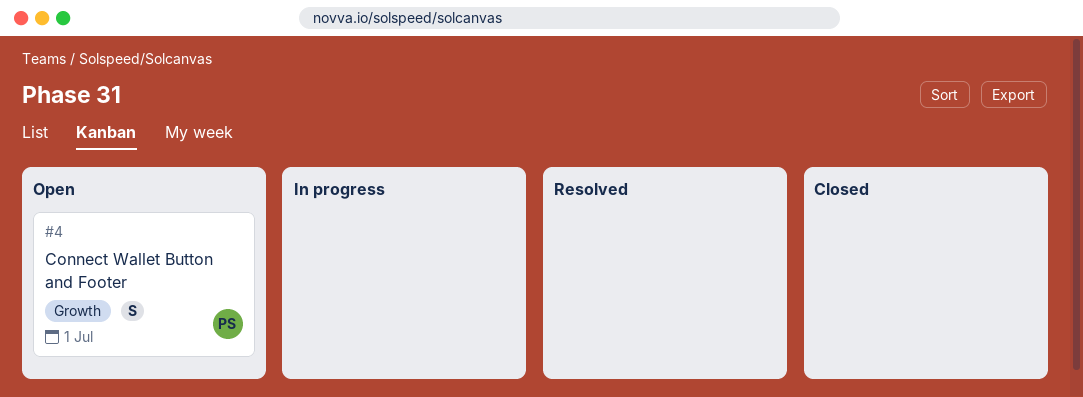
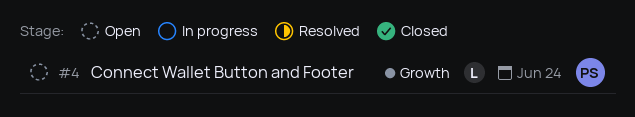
#4, estimate: S -> L
#4, due: Jul 1 -> Jun 24

